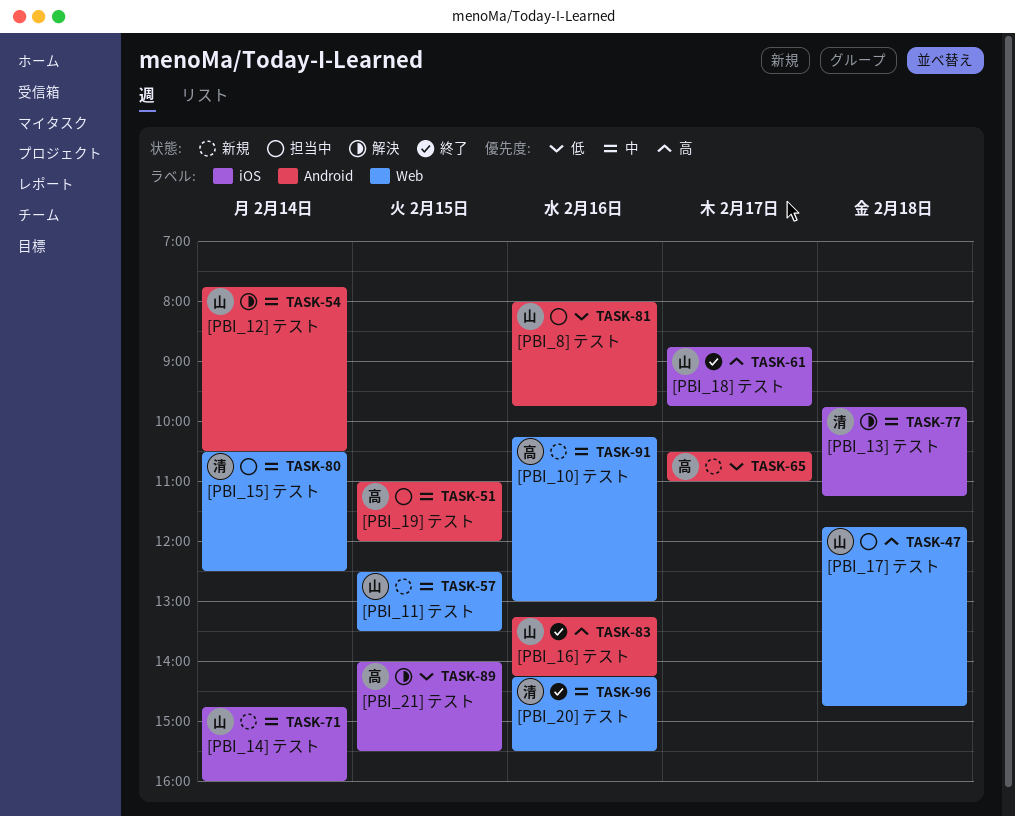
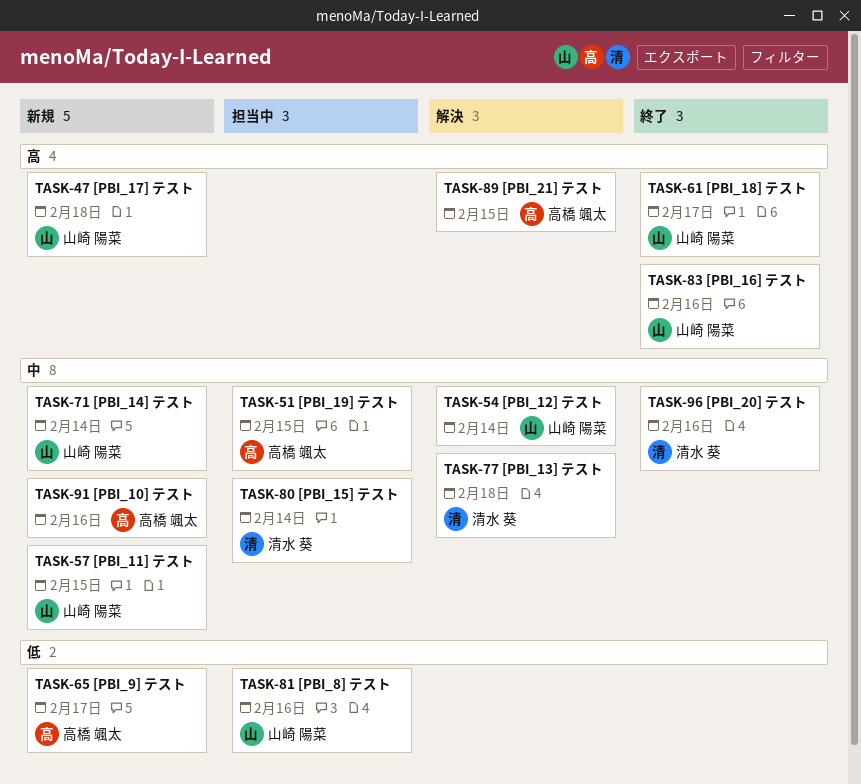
TASK-47, status: 担当中 -> 新規
TASK-89, priority: 低 -> 高

